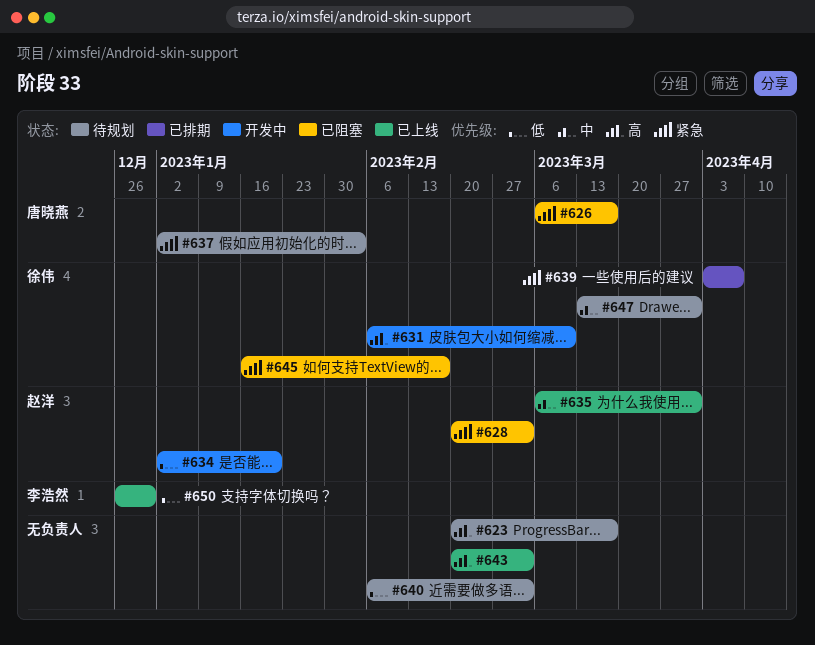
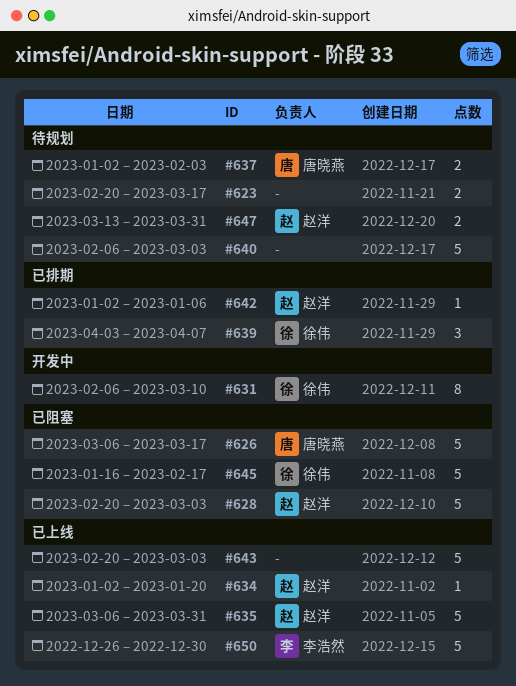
#634, status: 开发中 -> 已上线
#642: none -> present
#647, owner: 徐伟 -> 赵洋

